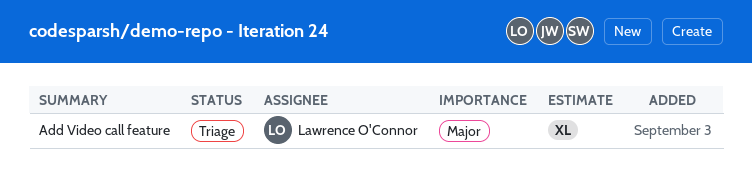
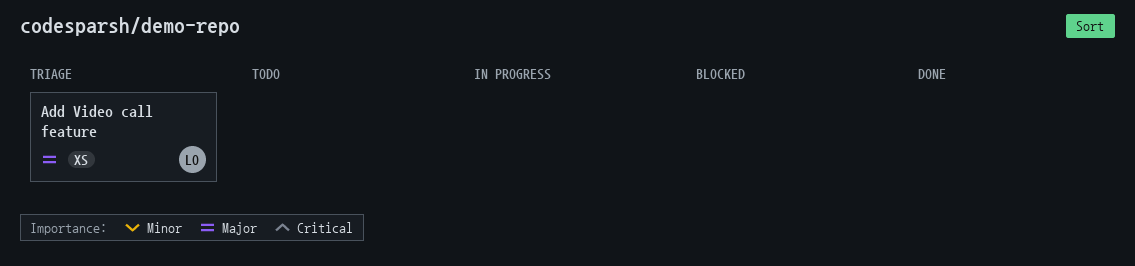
Add Video call feature, estimate: XL -> XS

